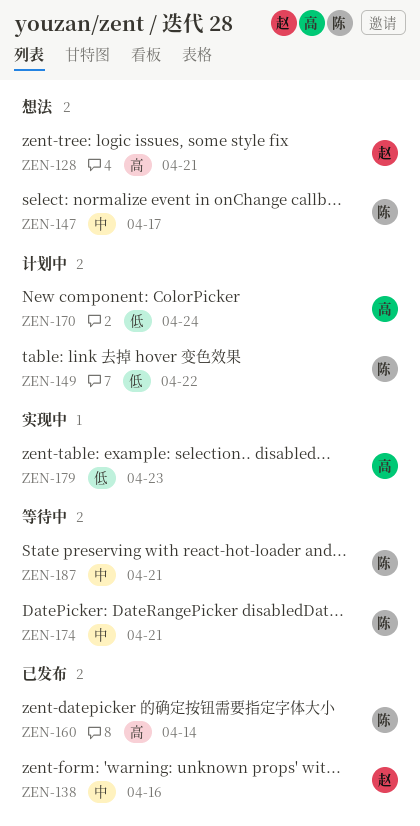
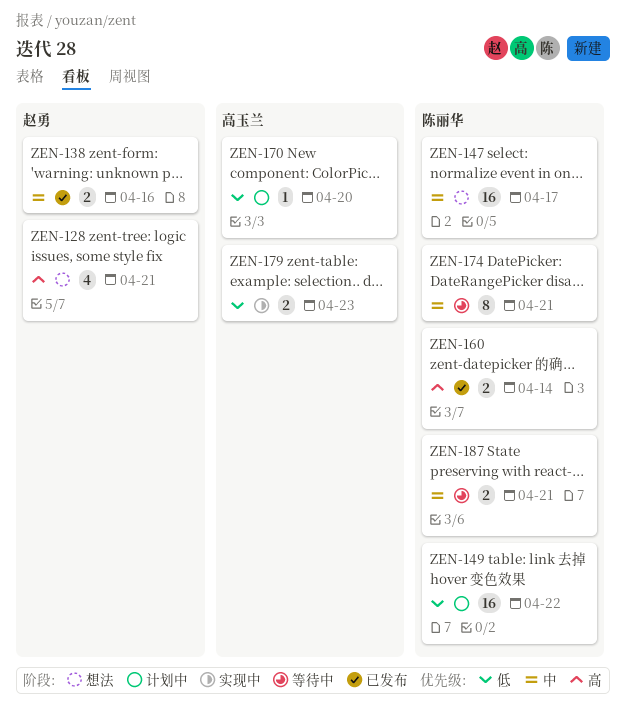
ZEN-170, due: Apr 24 -> Apr 20

